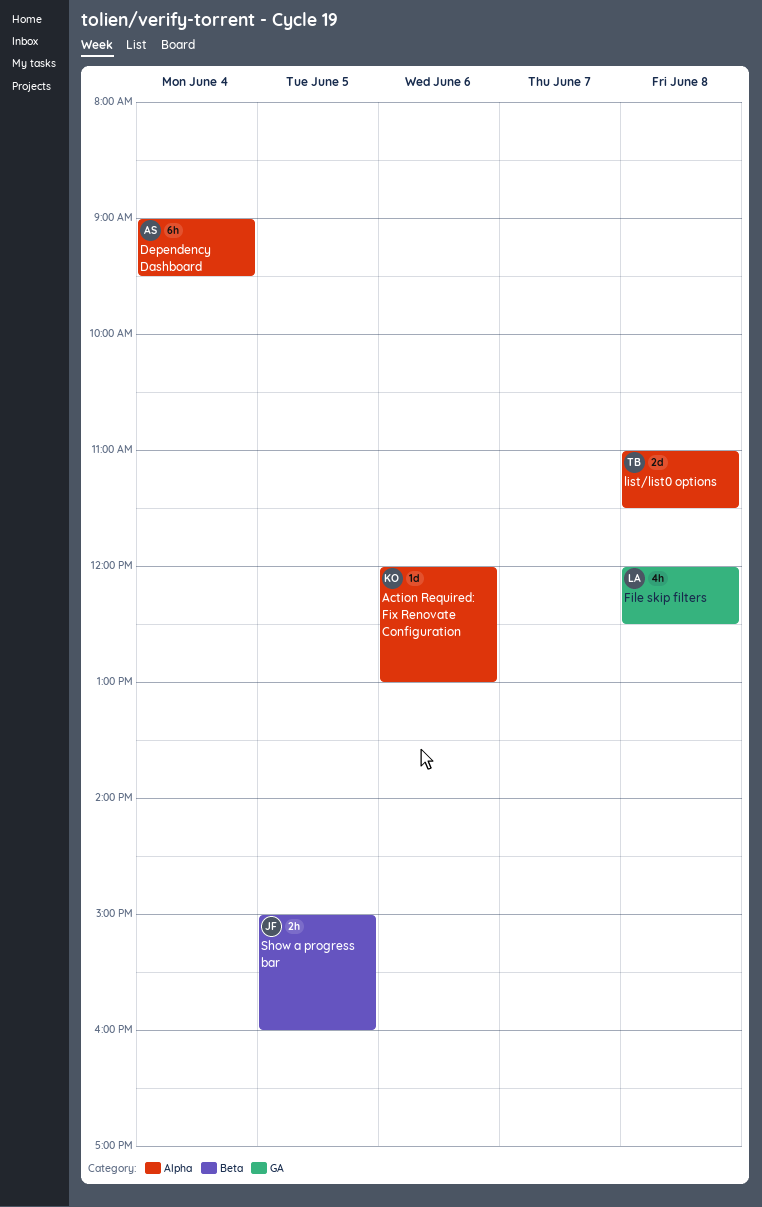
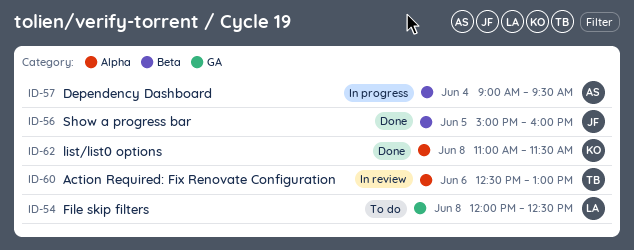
Action Required: Fix Renovate Configuration, owner: KO -> TB
Action Required: Fix Renovate Configuration, begins: 12:00 -> 12:30
Dependency Dashboard, label: Alpha -> Beta
list/list0 options, owner: TB -> KO

